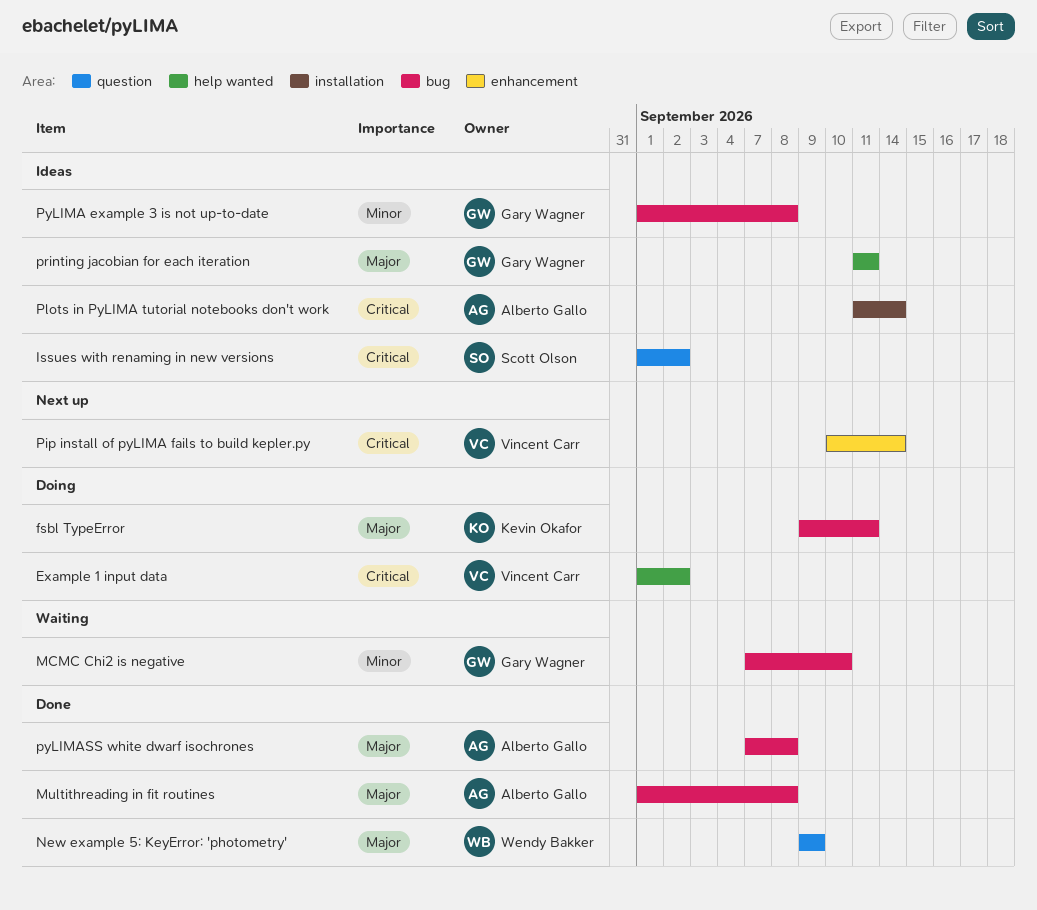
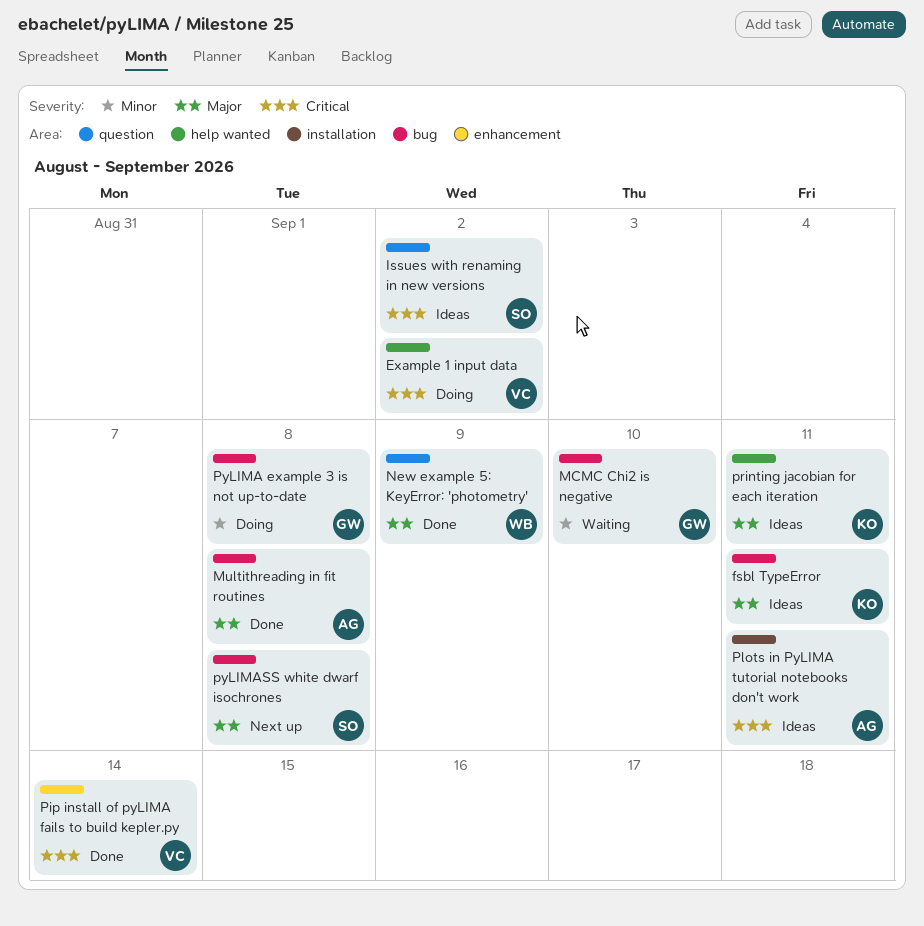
fsbl TypeError, status: Doing -> Ideas
Pip install of pyLIMA fails to build kepler.py, status: Next up -> Done
Plots in PyLIMA tutorial notebooks don't work, due: Sep 14 -> Sep 11
printing jacobian for each iteration, owner: Gary Wagner -> Kevin Okafor
PyLIMA example 3 is not up-to-date, status: Ideas -> Doing
pyLIMASS white dwarf isochrones, status: Done -> Next up
pyLIMASS white dwarf isochrones, owner: Alberto Gallo -> Scott Olson

